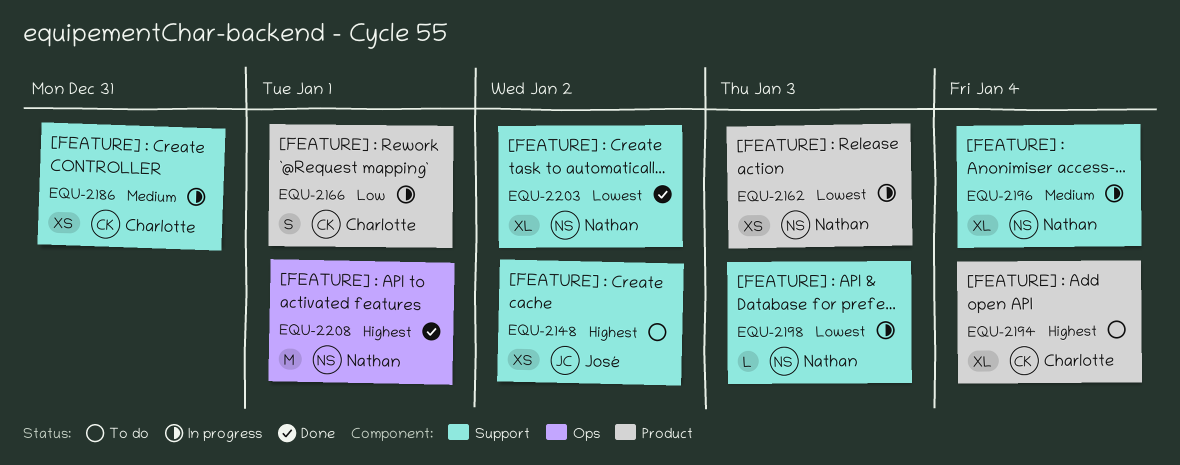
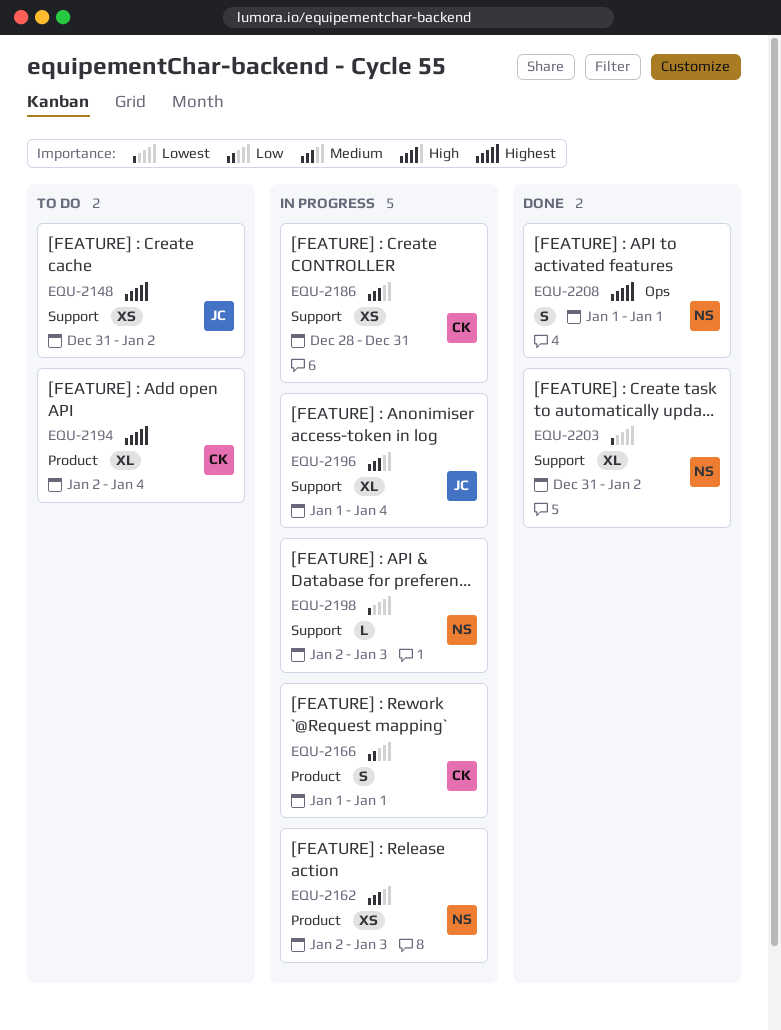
EQU-2162, priority: Lowest -> Medium
EQU-2196, owner: Nathan -> José
EQU-2208, estimate: M -> S

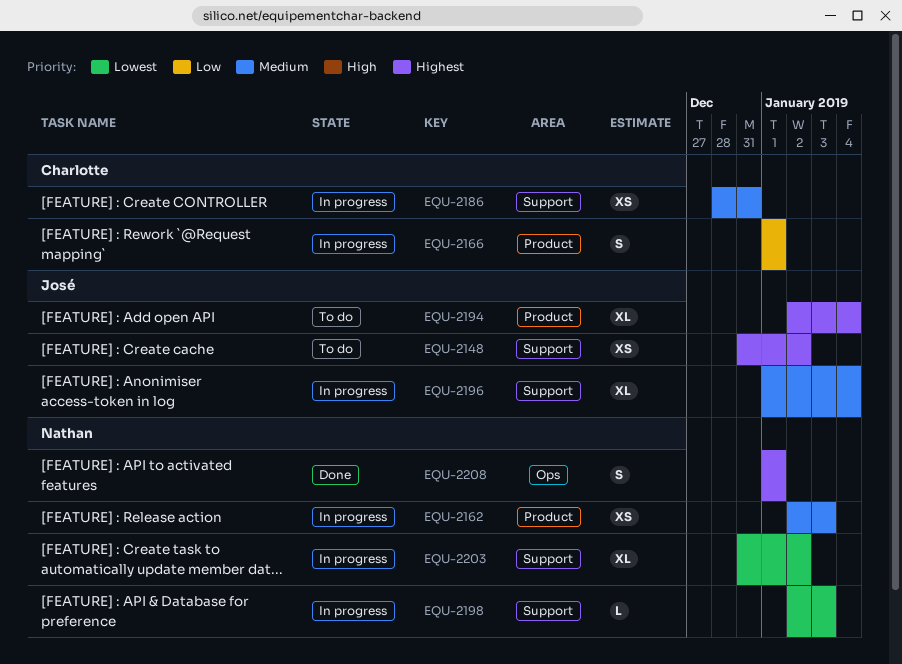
EQU-2194, owner: Charlotte -> José
EQU-2203, status: Done -> In progress

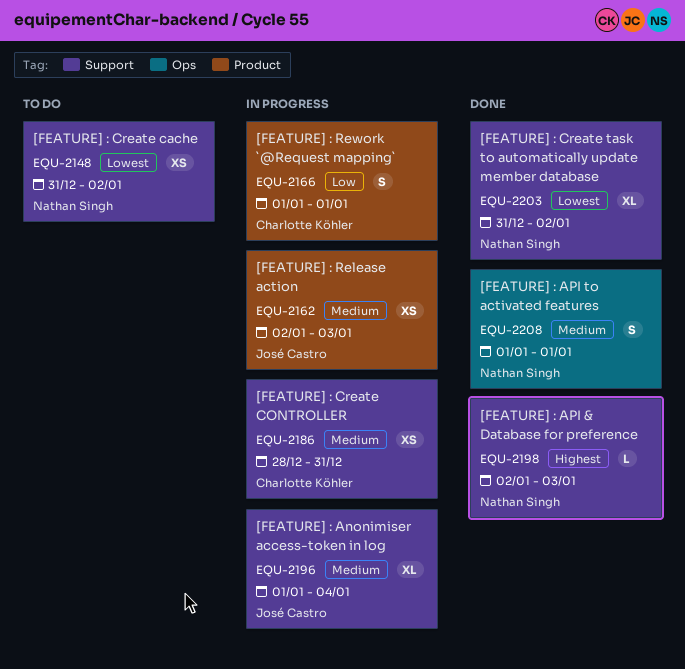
EQU-2148, owner: José Castro -> Nathan Singh
EQU-2148, priority: Highest -> Lowest
EQU-2162, owner: Nathan Singh -> José Castro
EQU-2194: present -> none
EQU-2198, status: In progress -> Done
EQU-2198, priority: Lowest -> Highest
EQU-2203, status: In progress -> Done
EQU-2208, priority: Highest -> Medium

